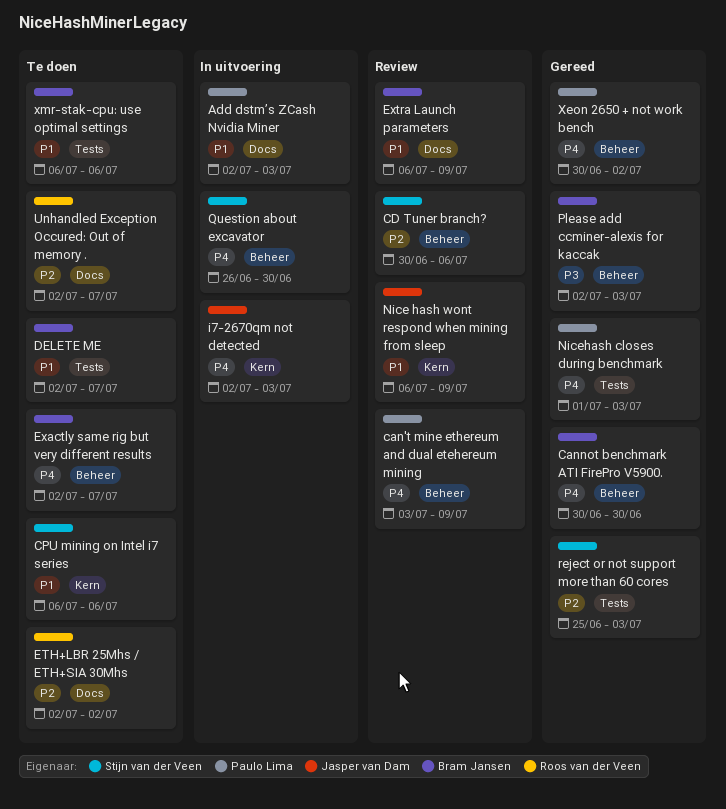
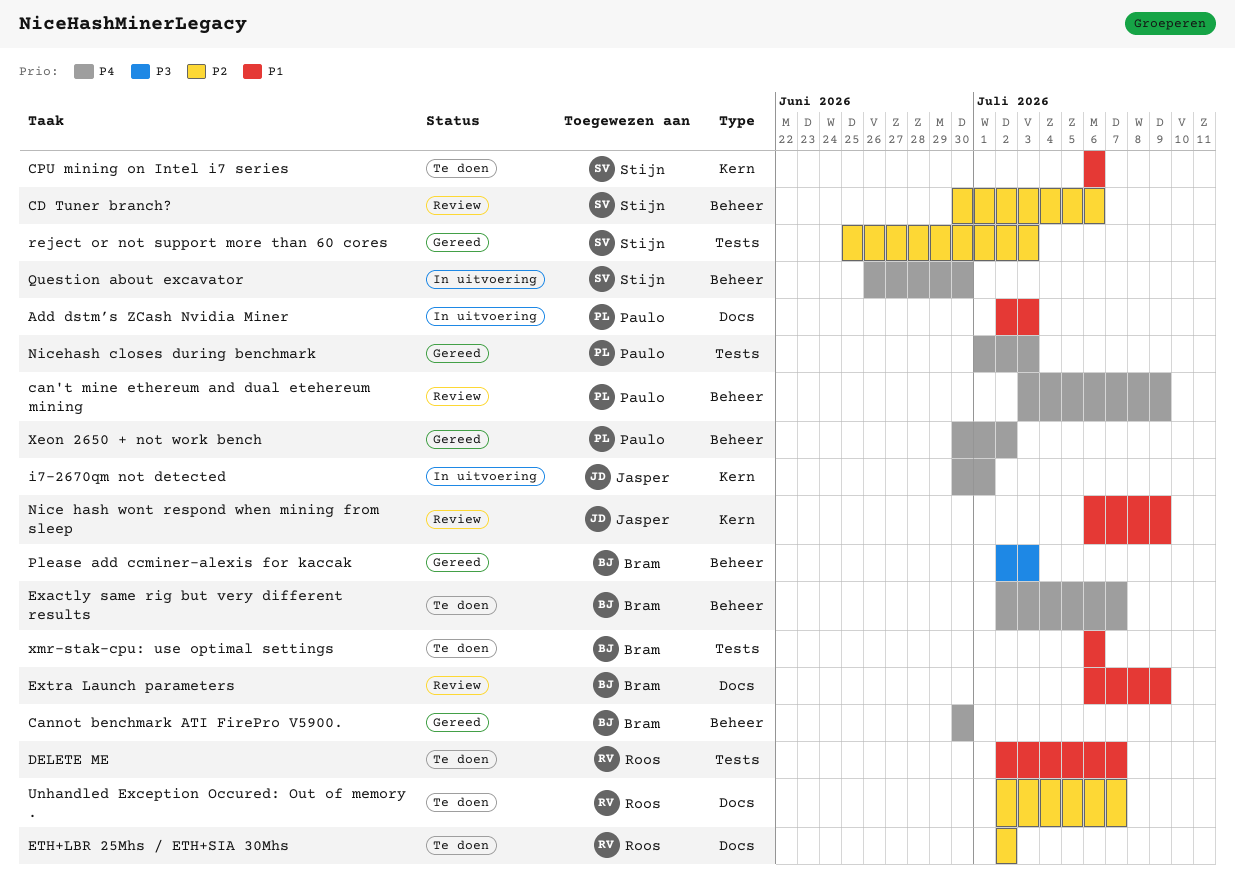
DELETE ME, owner: Bram Jansen -> Roos van der Veen
i7-2670qm not detected, start: Jul 2 -> Jun 30
i7-2670qm not detected, due: Jul 3 -> Jul 1

